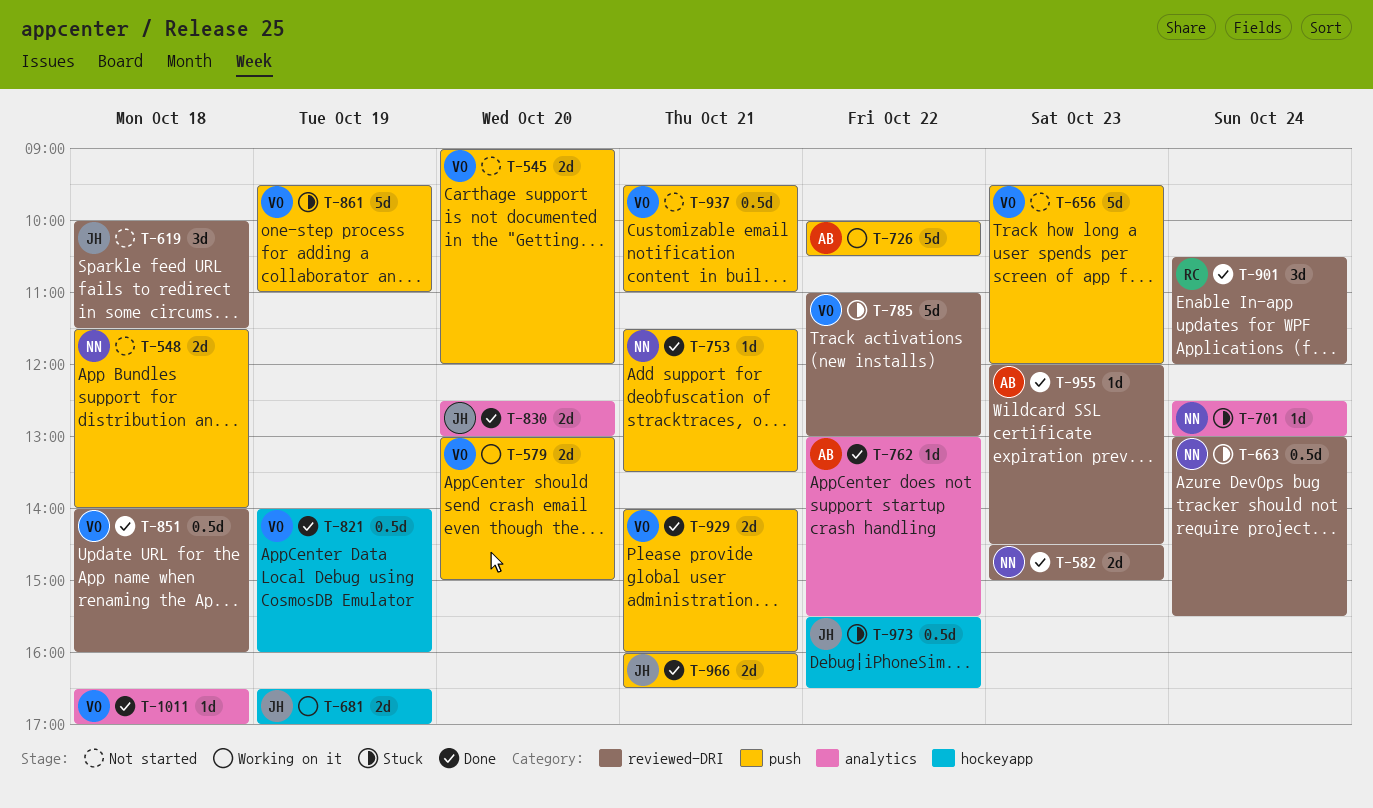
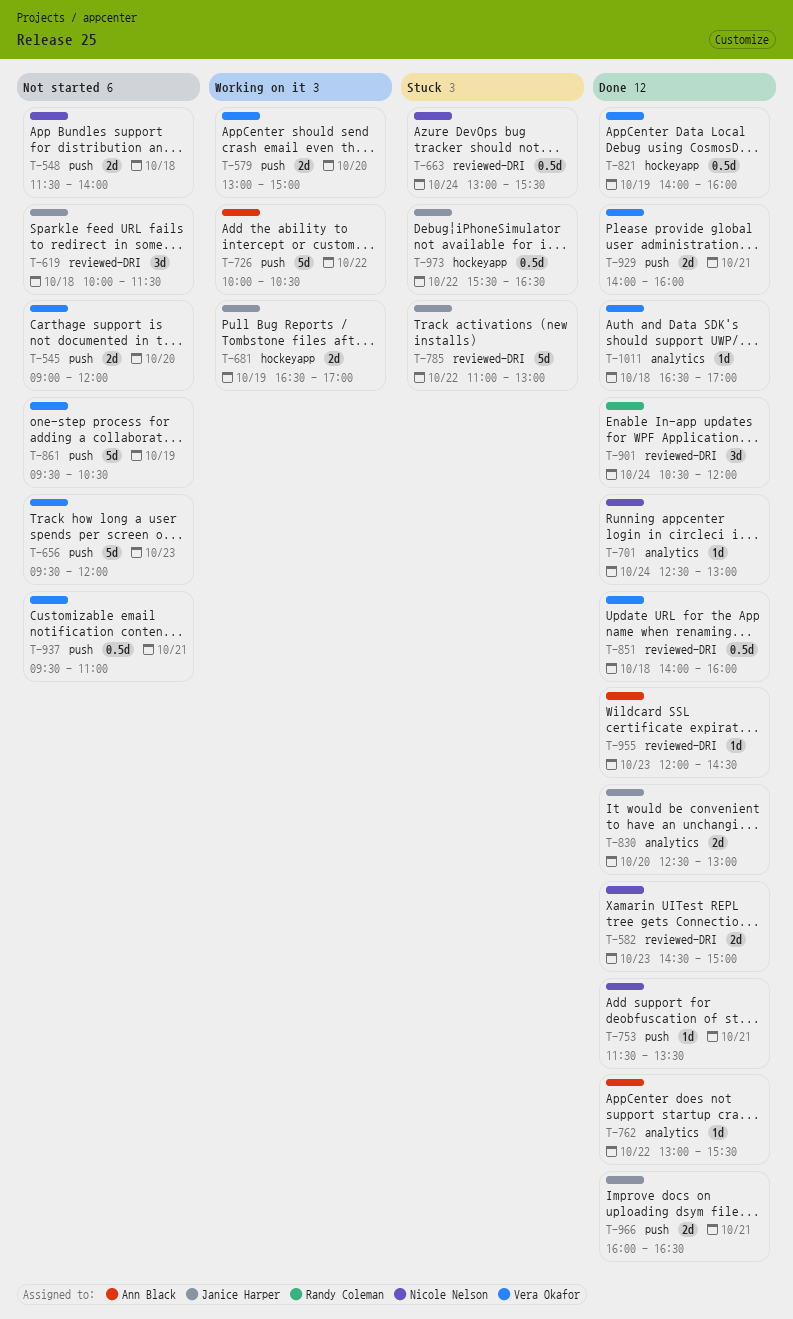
T-701, status: Stuck -> Done
T-785, owner: Vera Okafor -> Janice Harper
T-861, status: Stuck -> Not started
T-861, ends: 11:00 -> 10:30

